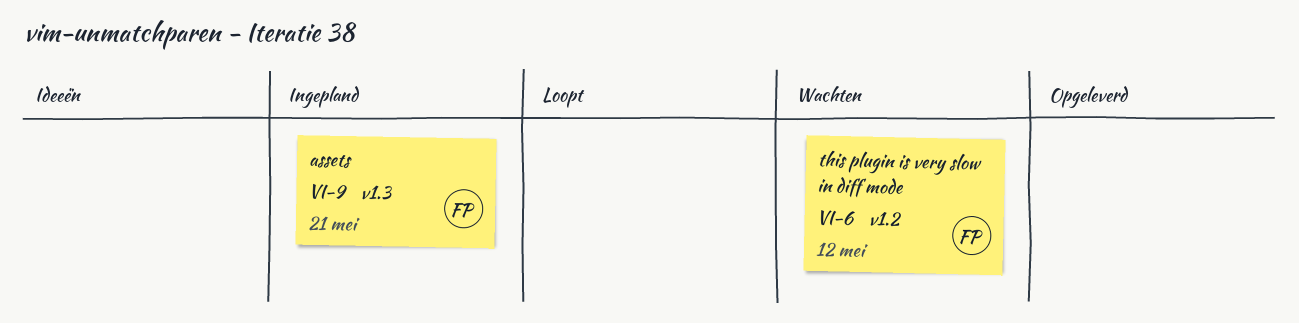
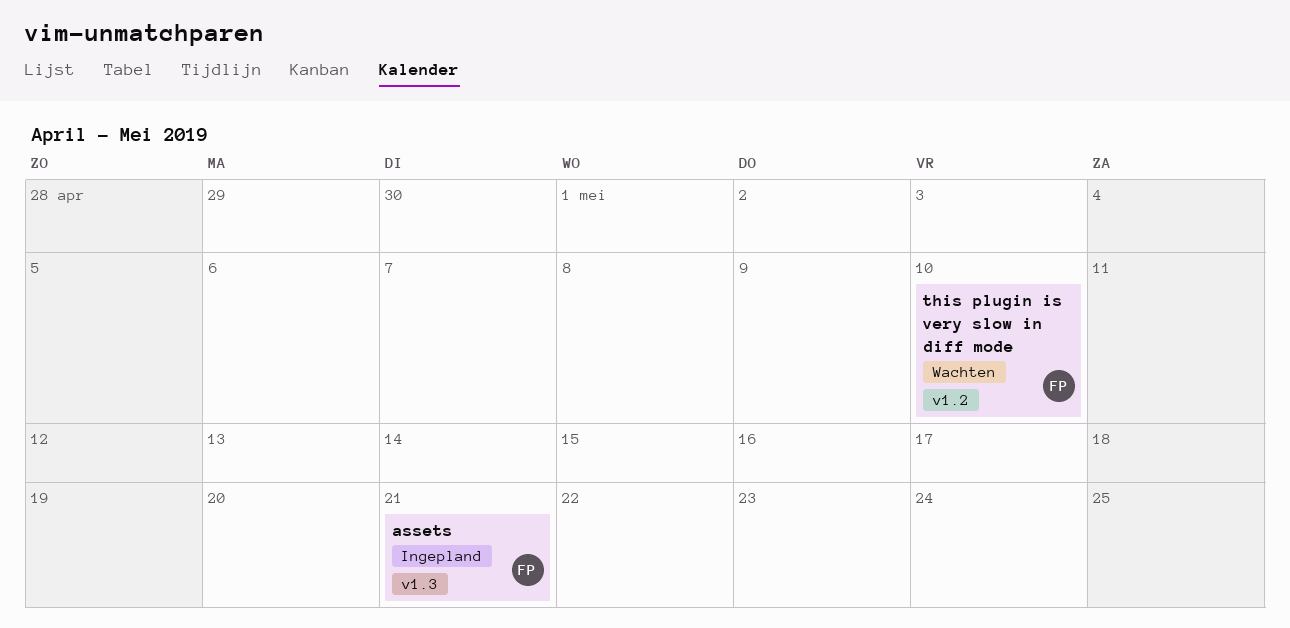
this plugin is very slow in diff mode, due: May 12 -> May 10

